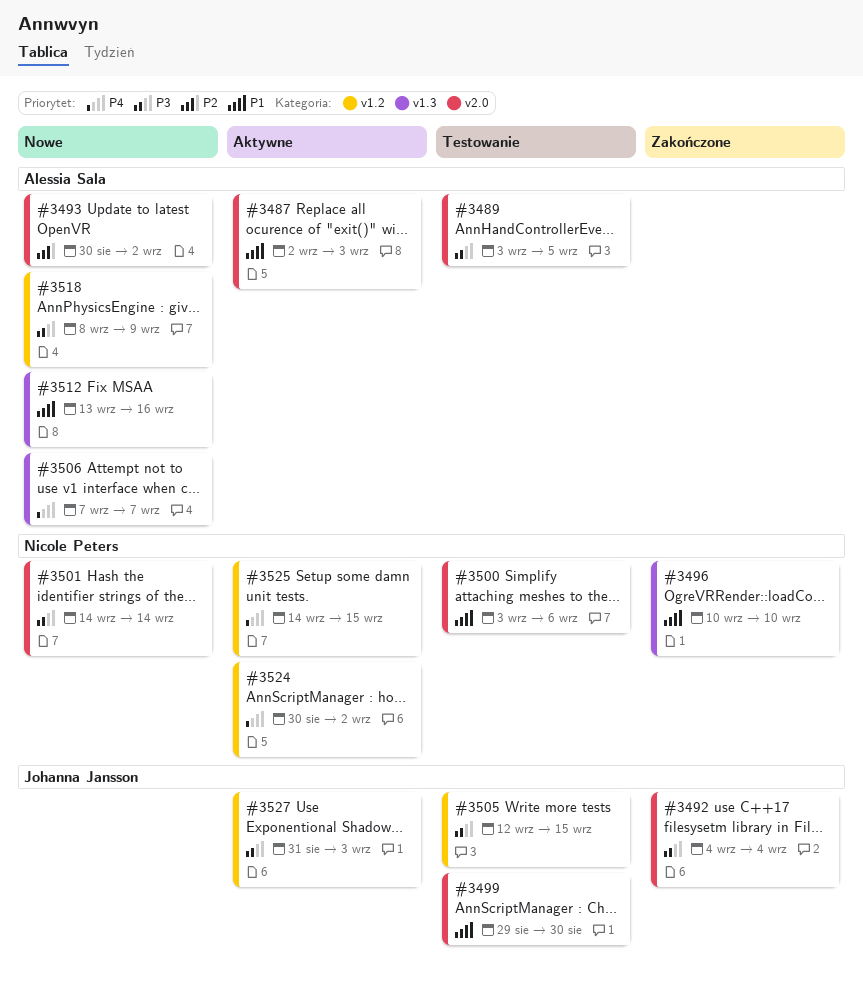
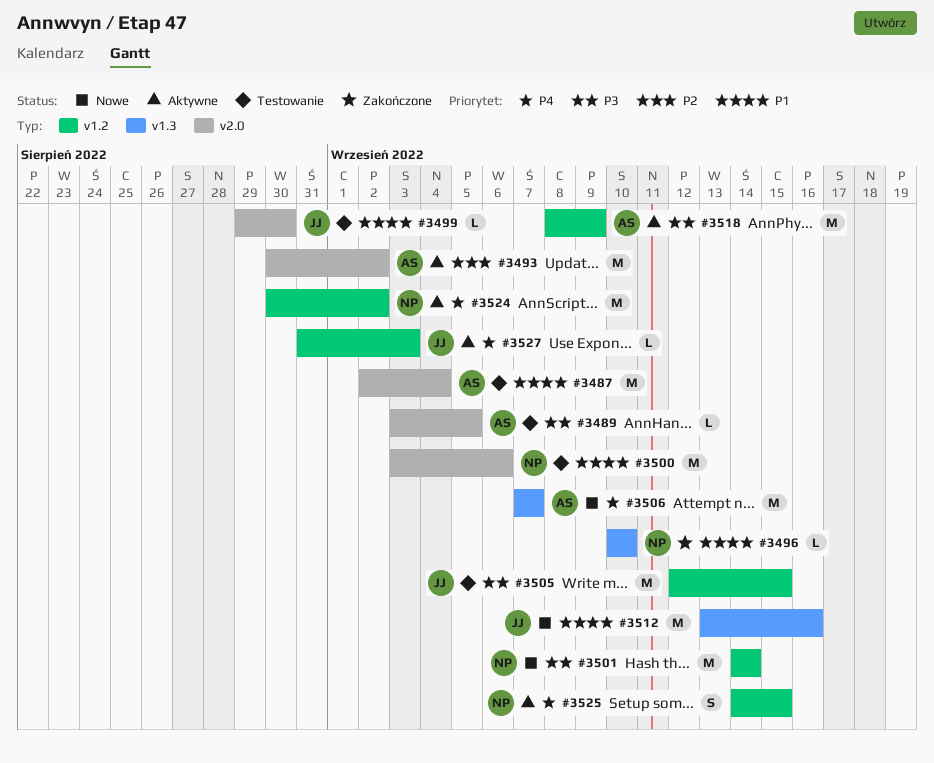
#3487, status: Aktywne -> Testowanie
#3487, due: Sep 3 -> Sep 4
#3492: present -> none
#3493, status: Nowe -> Aktywne
#3501, label: v2.0 -> v1.2
#3512, owner: Alessia Sala -> Johanna Jansson
#3518, status: Nowe -> Aktywne
#3527, priority: P3 -> P4

